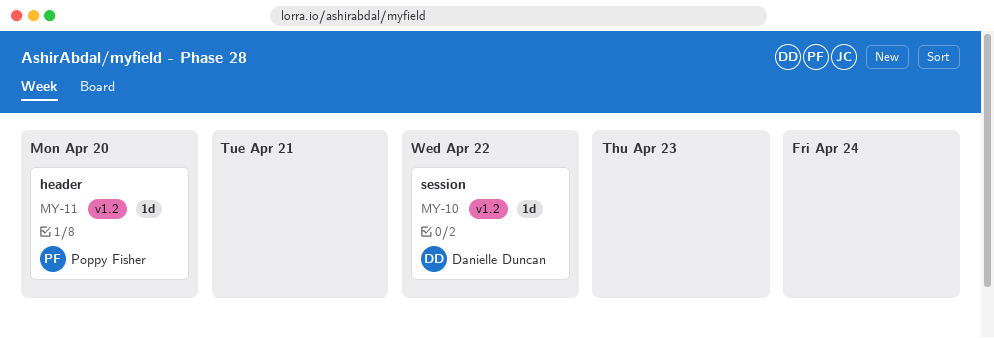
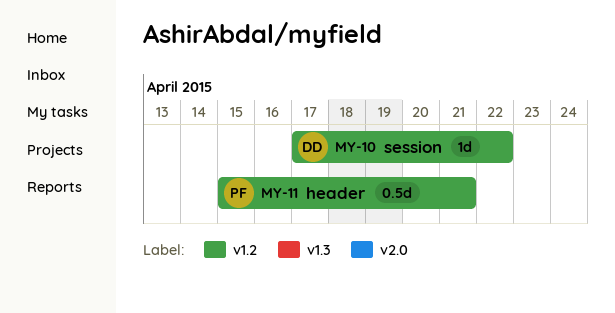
MY-11, estimate: 1d -> 0.5d
MY-11, due: Apr 20 -> Apr 21

